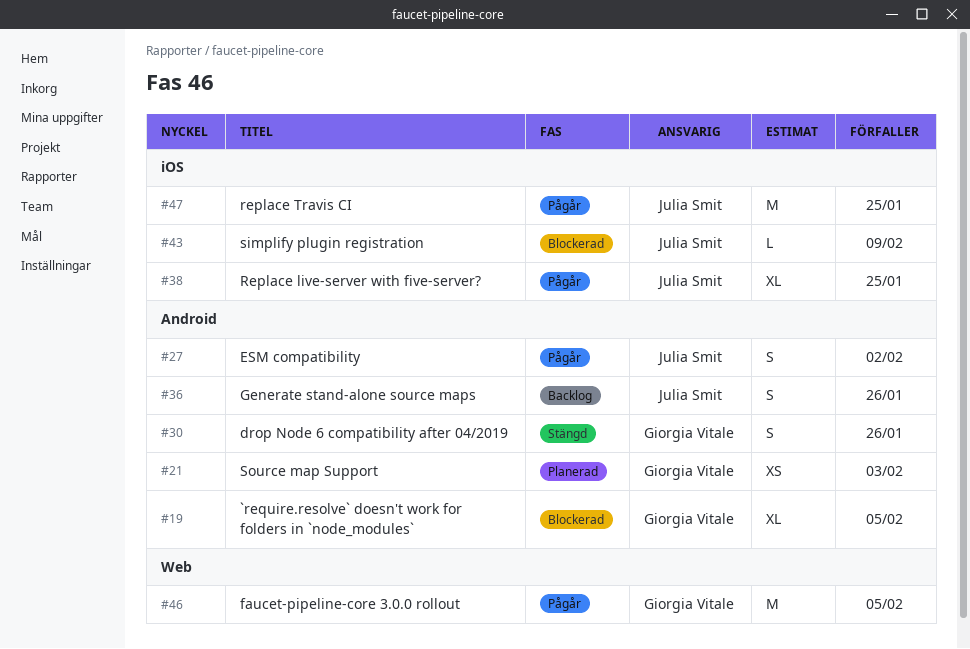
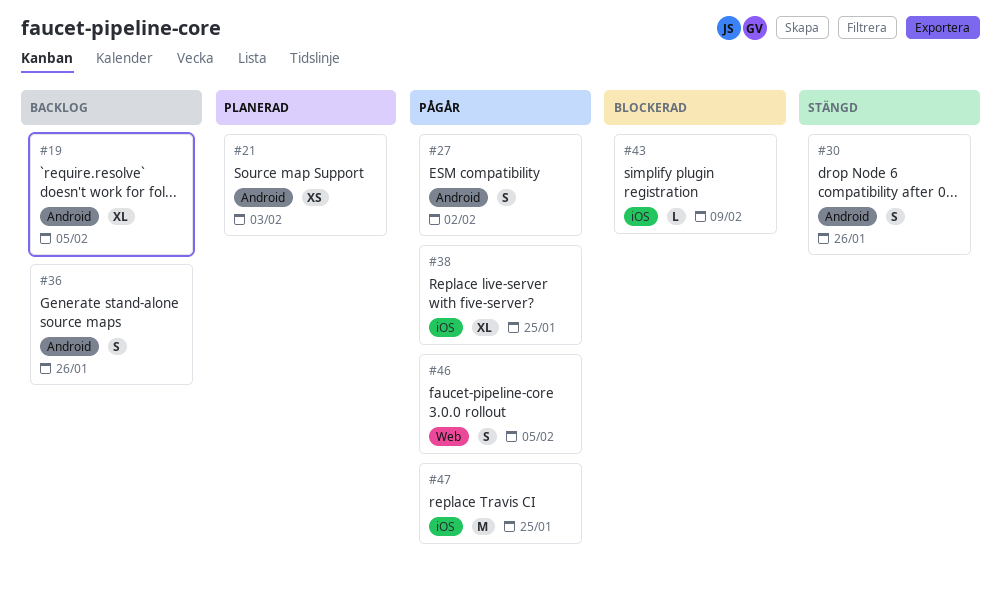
#19, status: Blockerad -> Backlog
#46, estimate: M -> S

